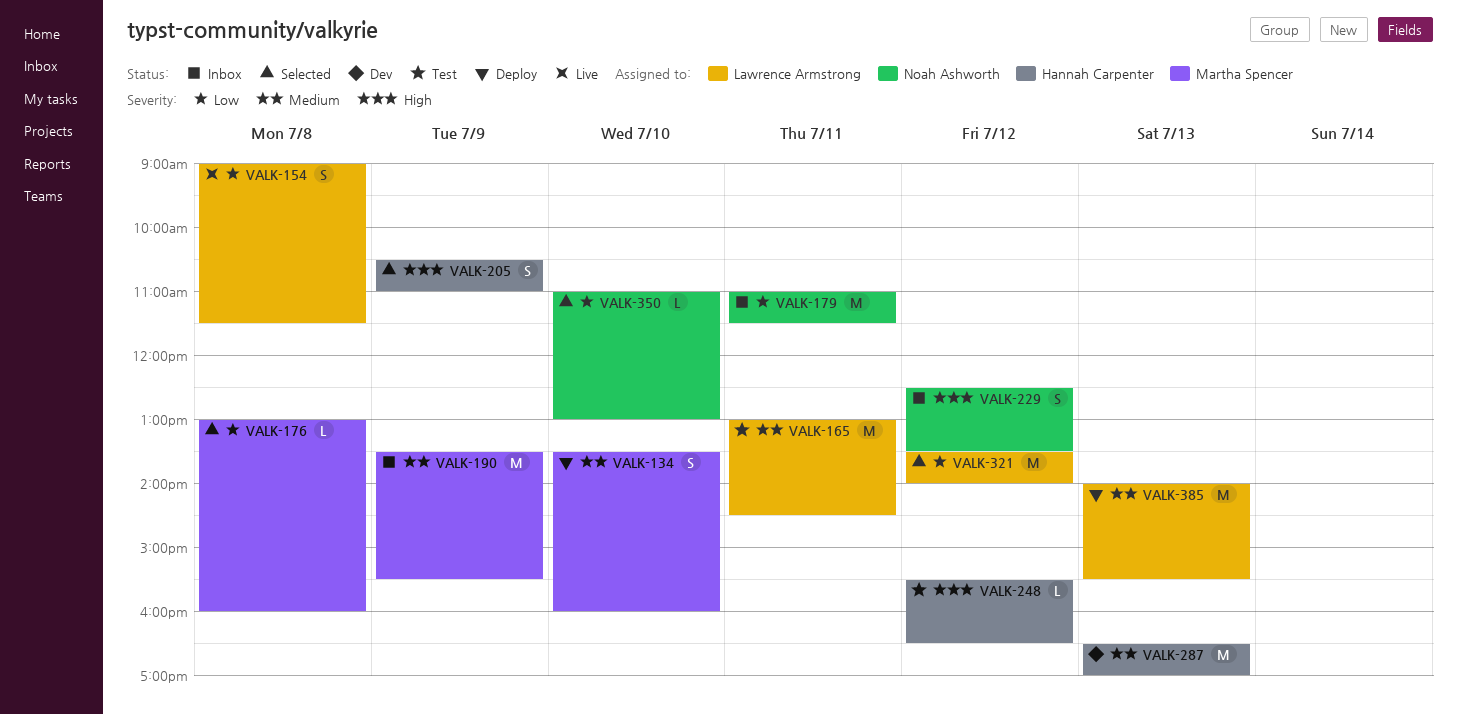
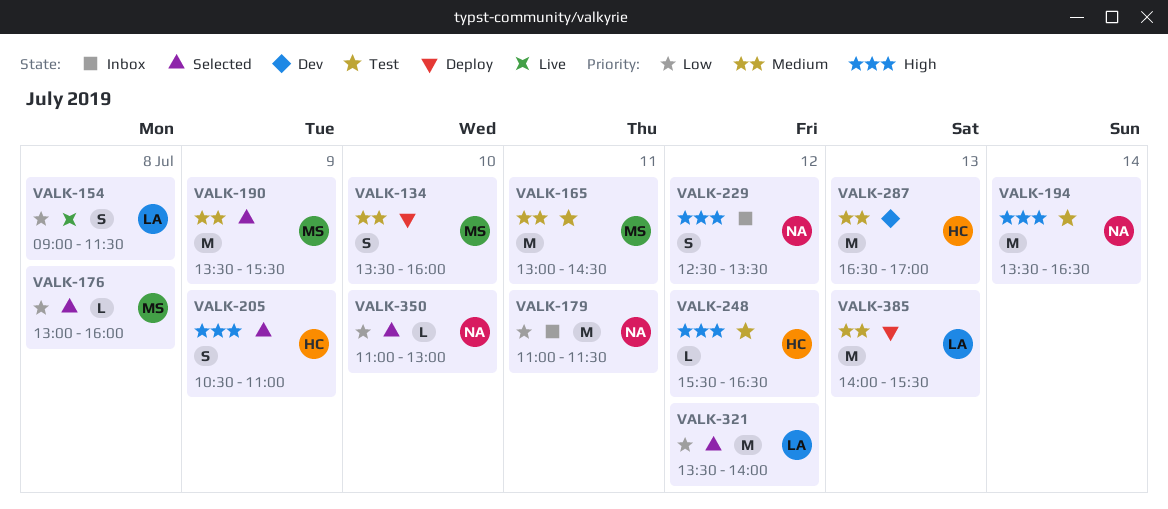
VALK-165, owner: Lawrence Armstrong -> Martha Spencer
VALK-190, status: Inbox -> Selected
VALK-194: none -> present

